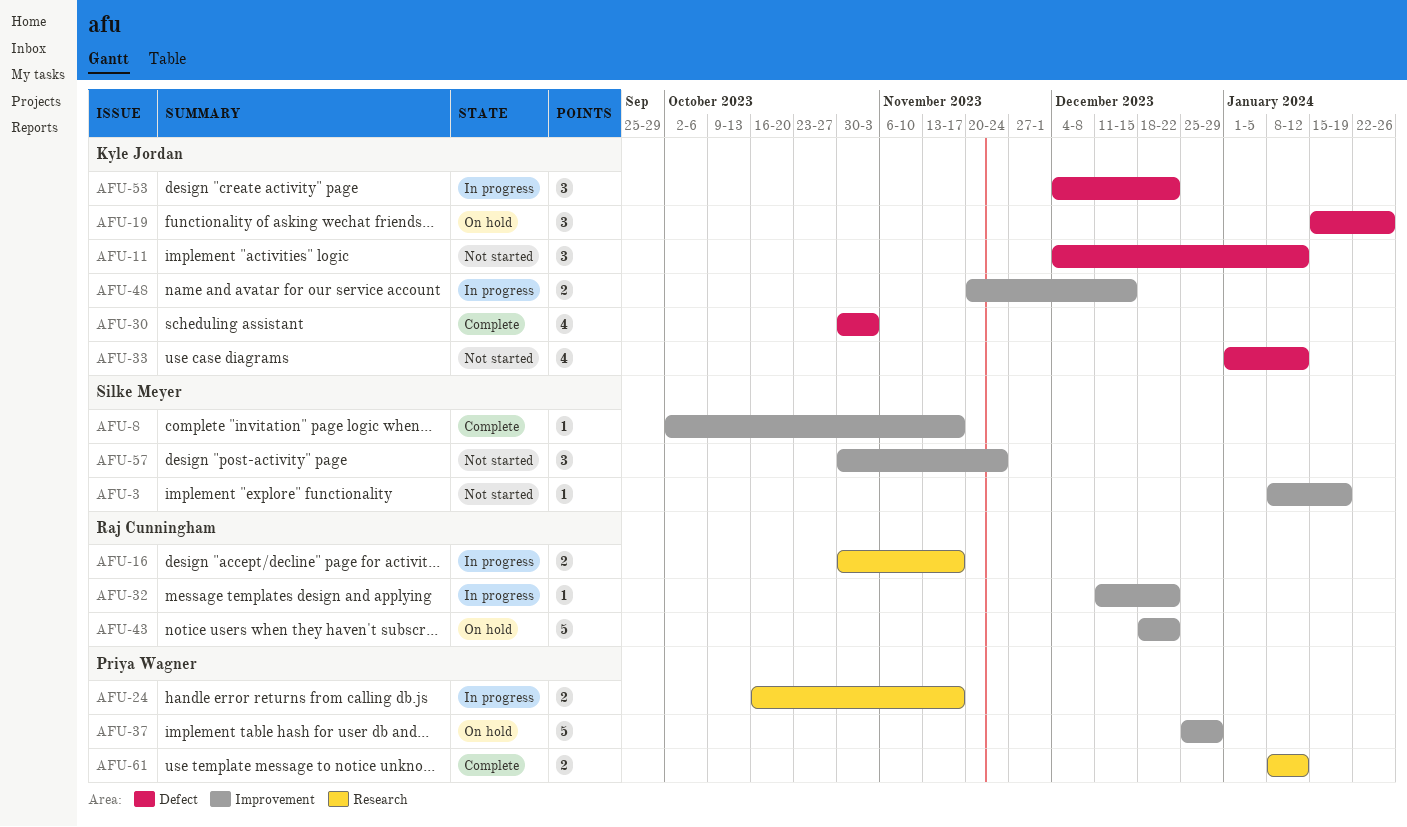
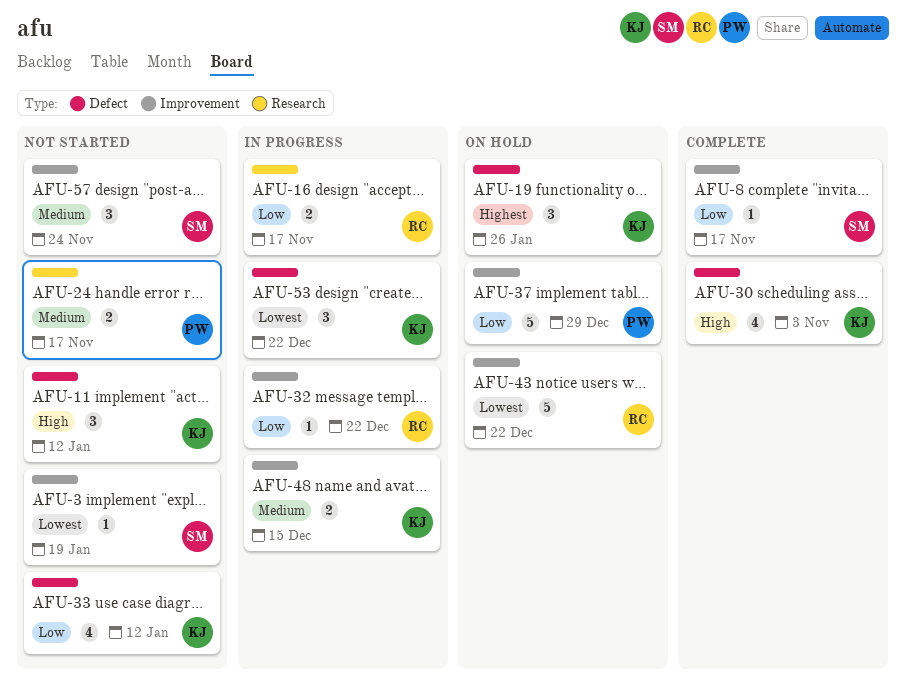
AFU-24, status: In progress -> Not started
AFU-61: present -> none

